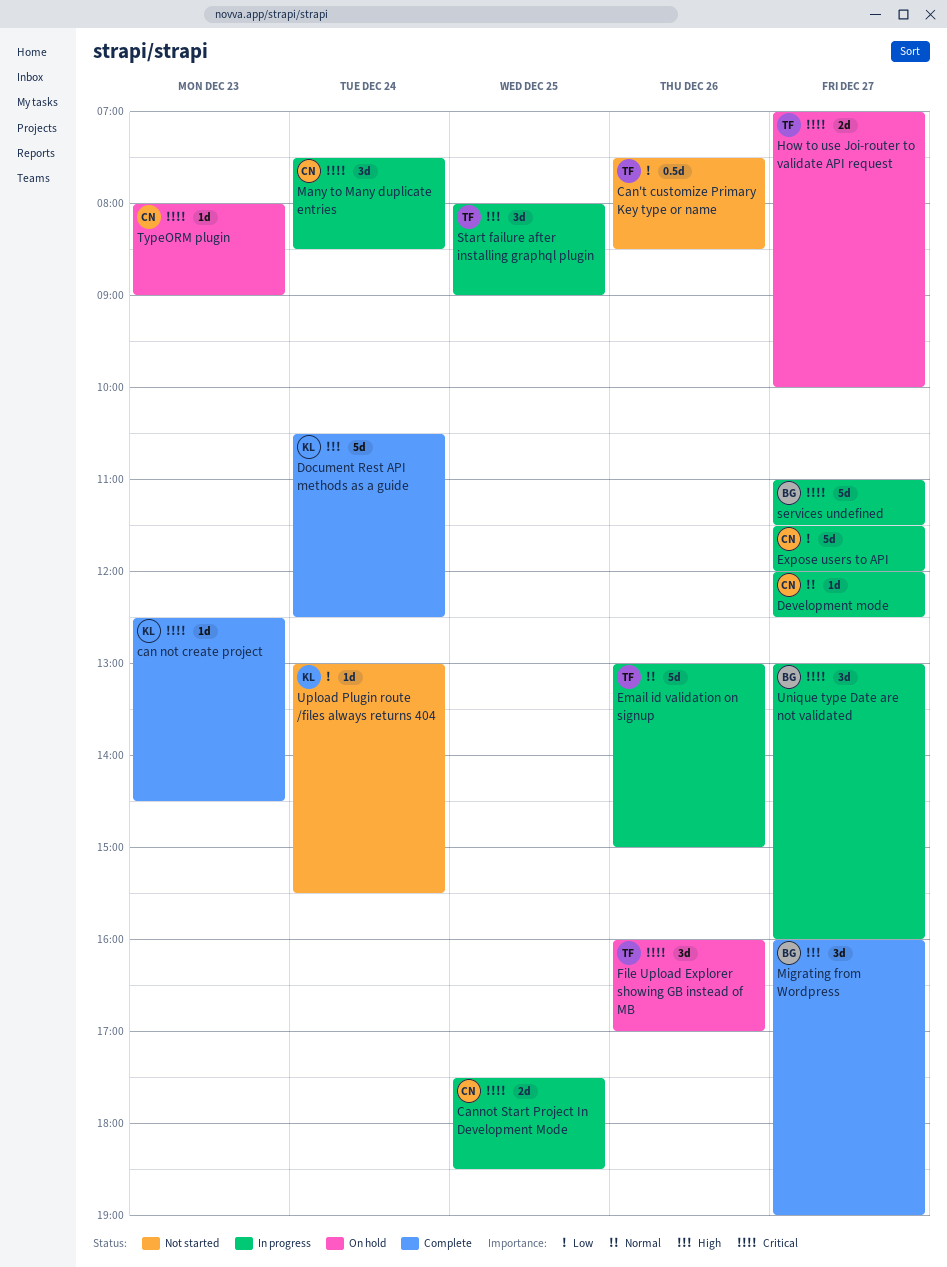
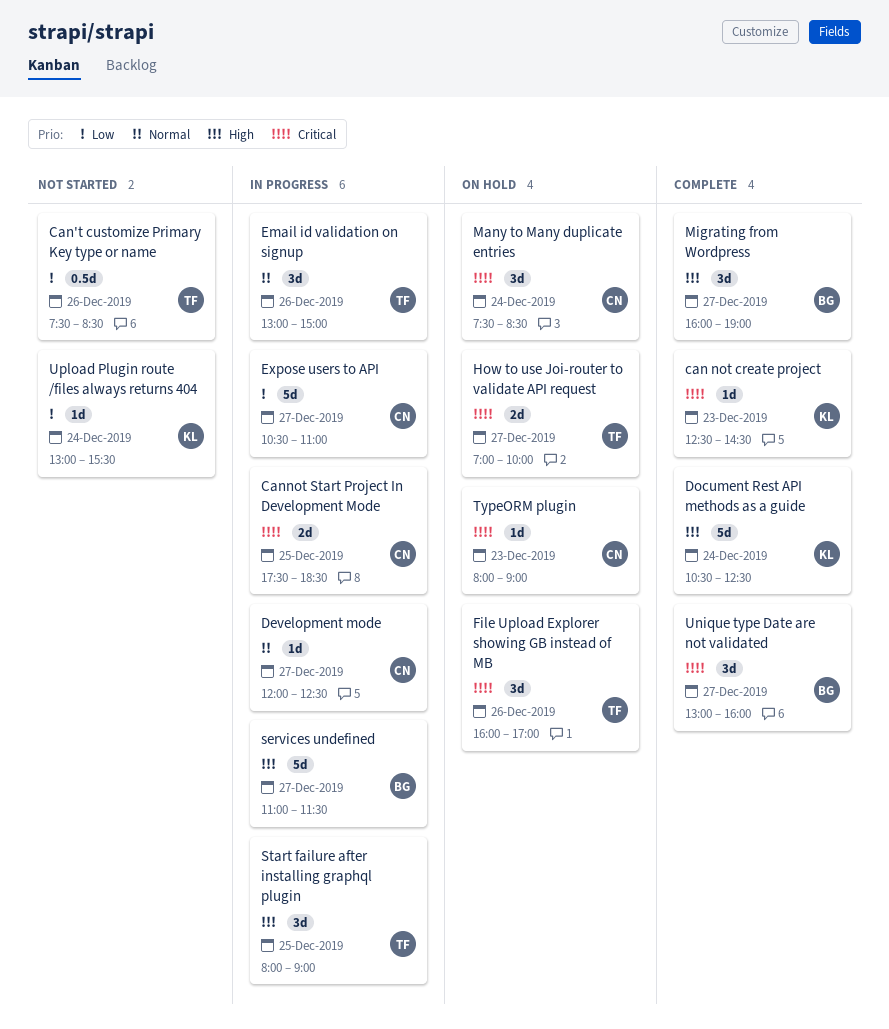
Email id validation on signup, estimate: 5d -> 3d
Expose users to API, begins: 11:30 -> 10:30
Expose users to API, ends: 12:00 -> 11:00
Many to Many duplicate entries, status: In progress -> On hold
services undefined, priority: Critical -> High
Unique type Date are not validated, status: In progress -> Complete

